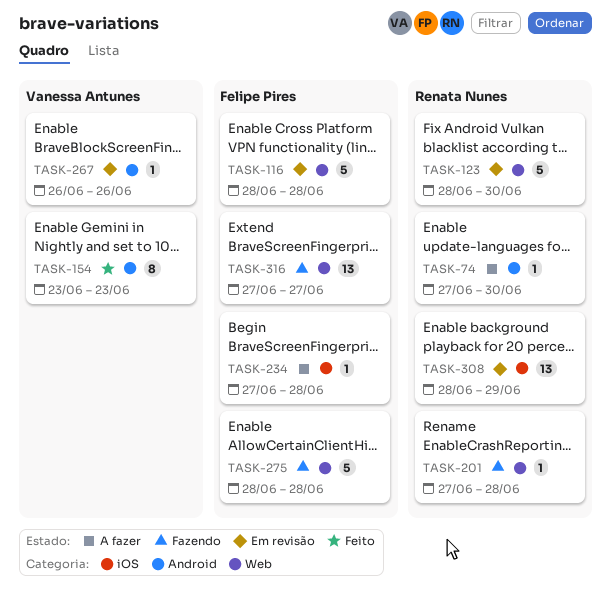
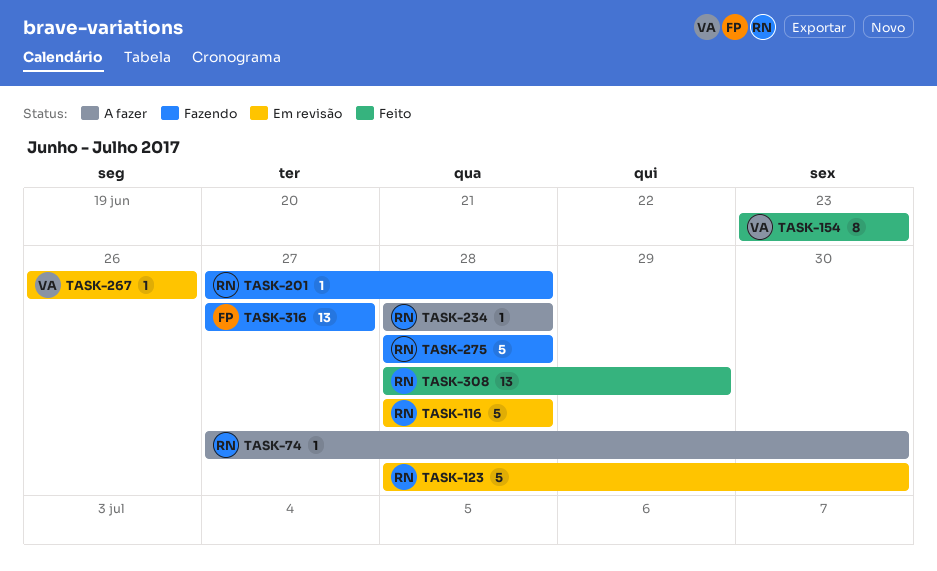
TASK-116, owner: Felipe Pires -> Renata Nunes
TASK-234, owner: Felipe Pires -> Renata Nunes
TASK-234, start: Jun 27 -> Jun 28
TASK-275, owner: Felipe Pires -> Renata Nunes
TASK-308, status: Em revisão -> Feito

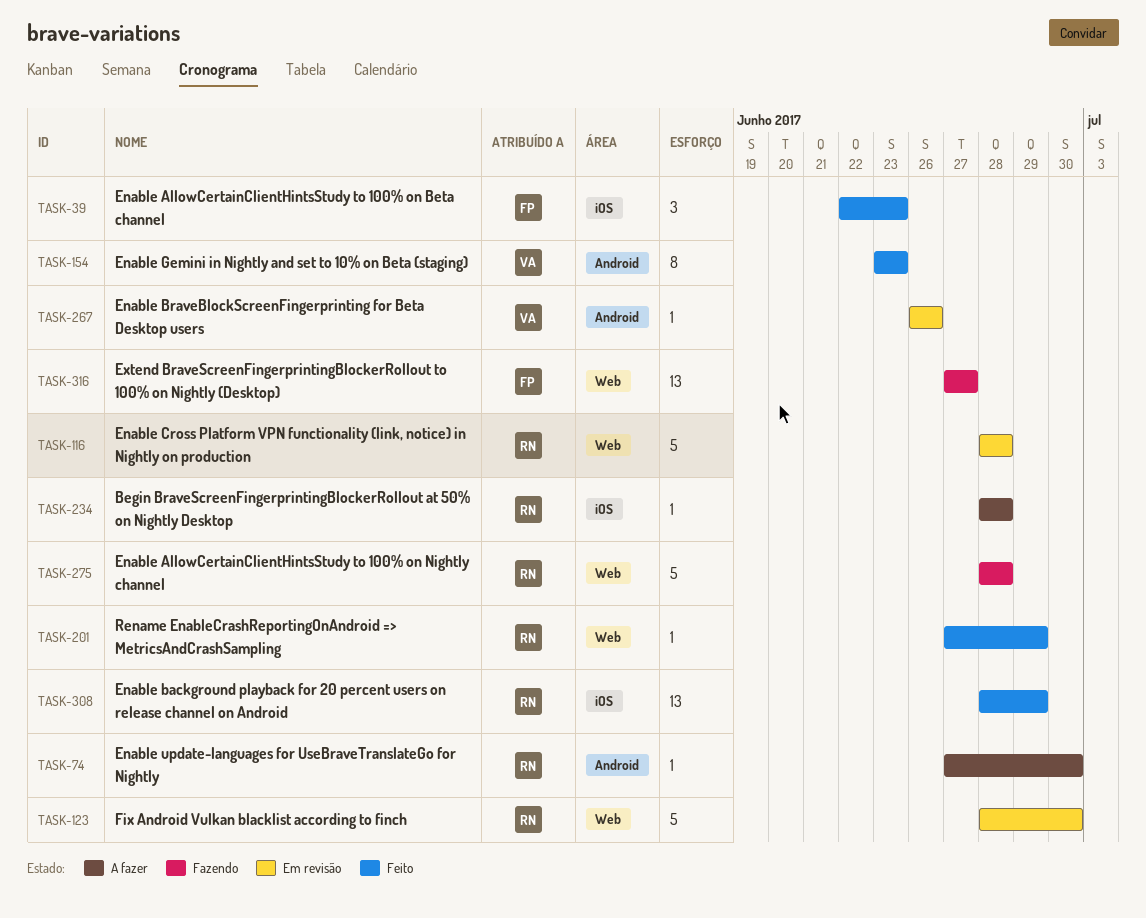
TASK-39: none -> present
TASK-201, status: Fazendo -> Feito
TASK-201, due: Jun 28 -> Jun 29

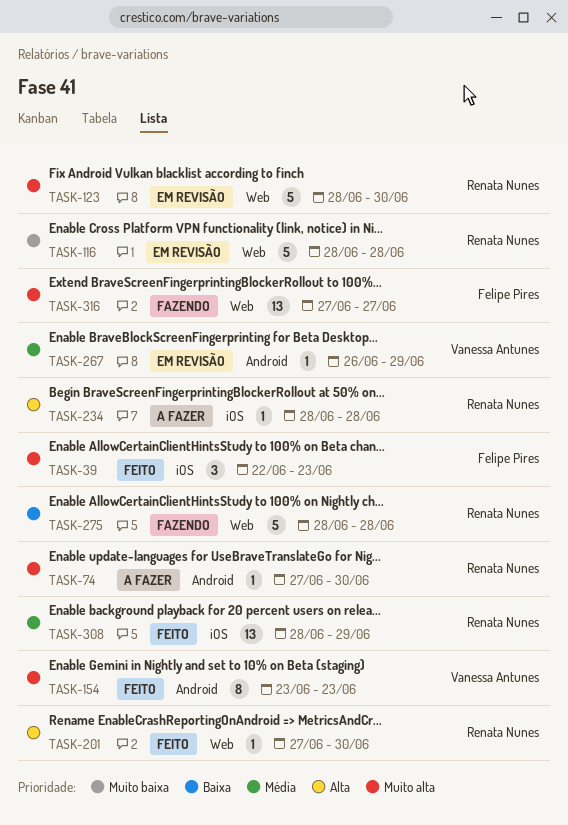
TASK-201, due: Jun 29 -> Jun 30
TASK-267, due: Jun 26 -> Jun 29

